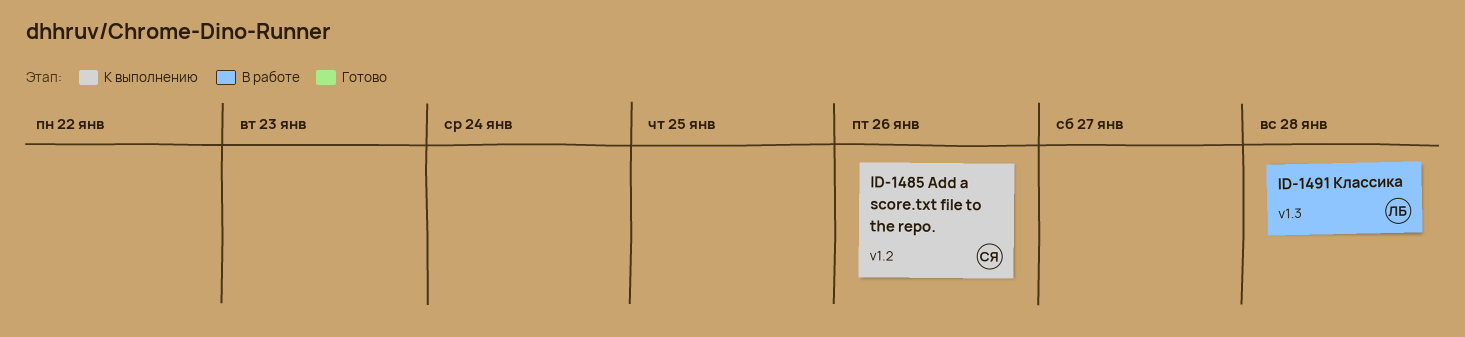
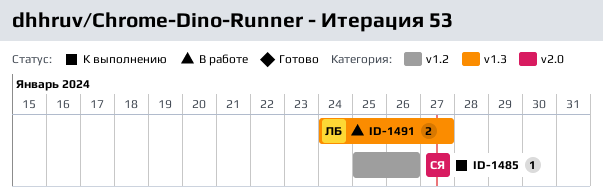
ID-1491, due: Jan 28 -> Jan 27

